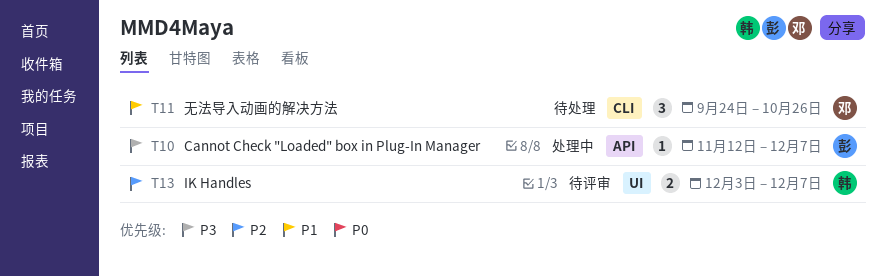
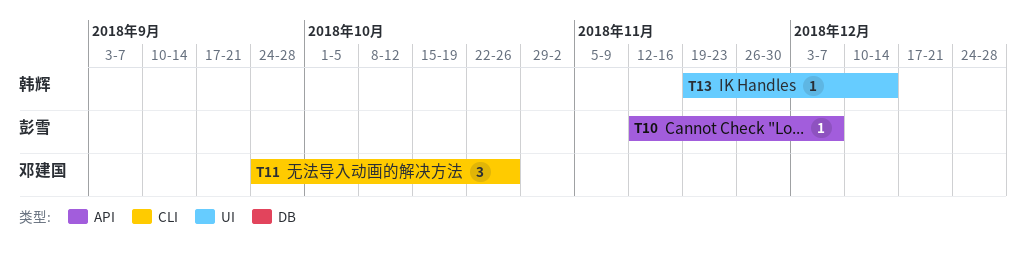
T13, estimate: 2 -> 1
T13, start: Dec 3 -> Nov 19
T13, due: Dec 7 -> Dec 14

